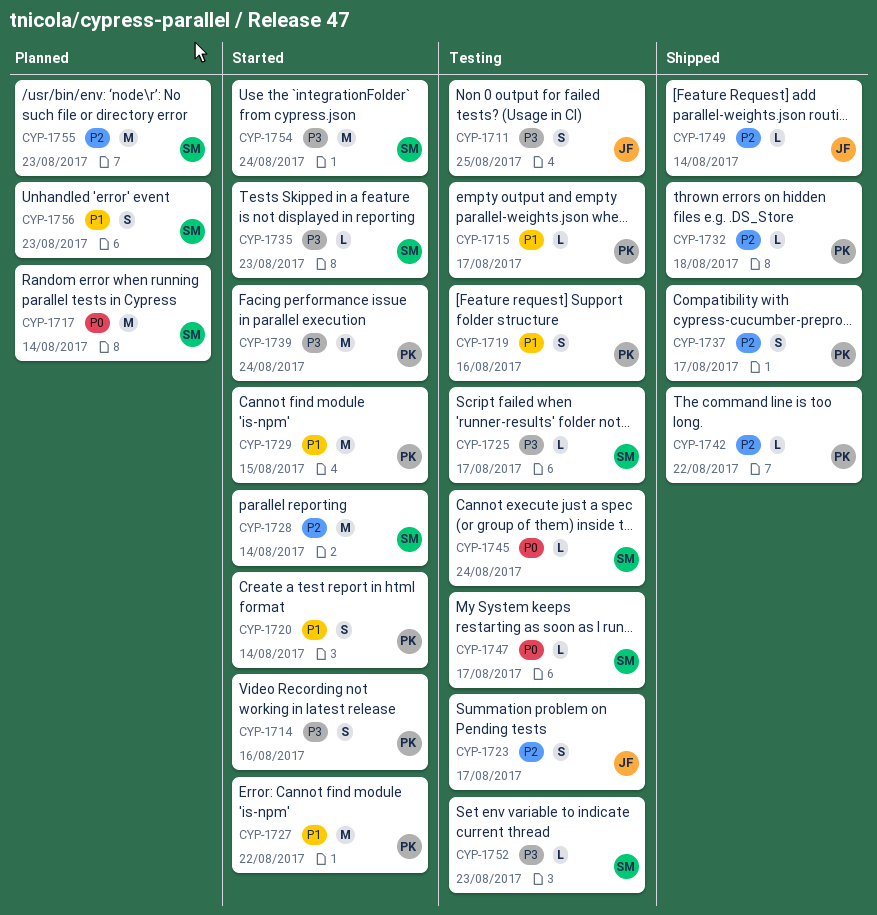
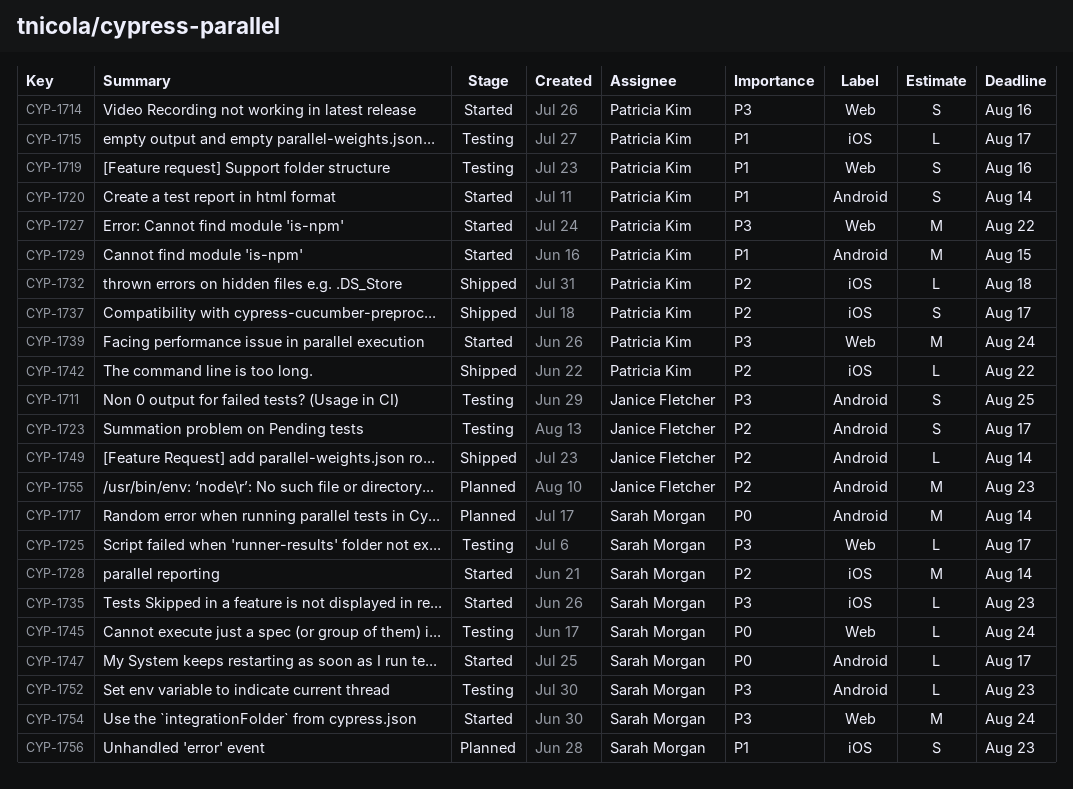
CYP-1727, priority: P1 -> P3
CYP-1747, status: Testing -> Started
CYP-1755, owner: Sarah Morgan -> Janice Fletcher

